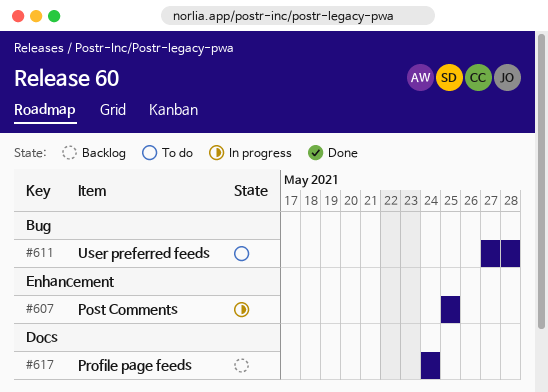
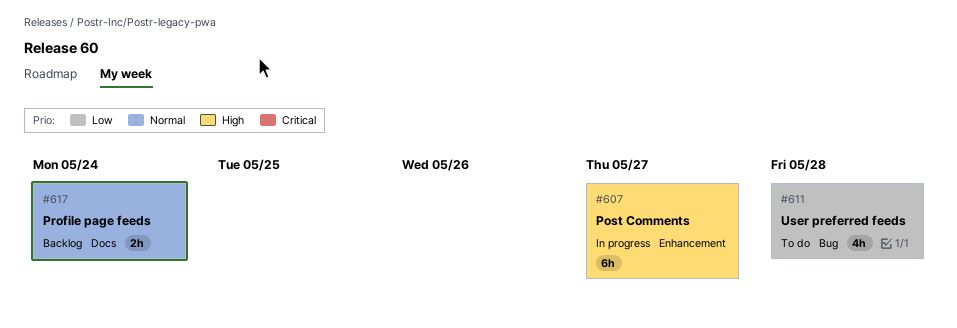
#607, due: May 25 -> May 27

